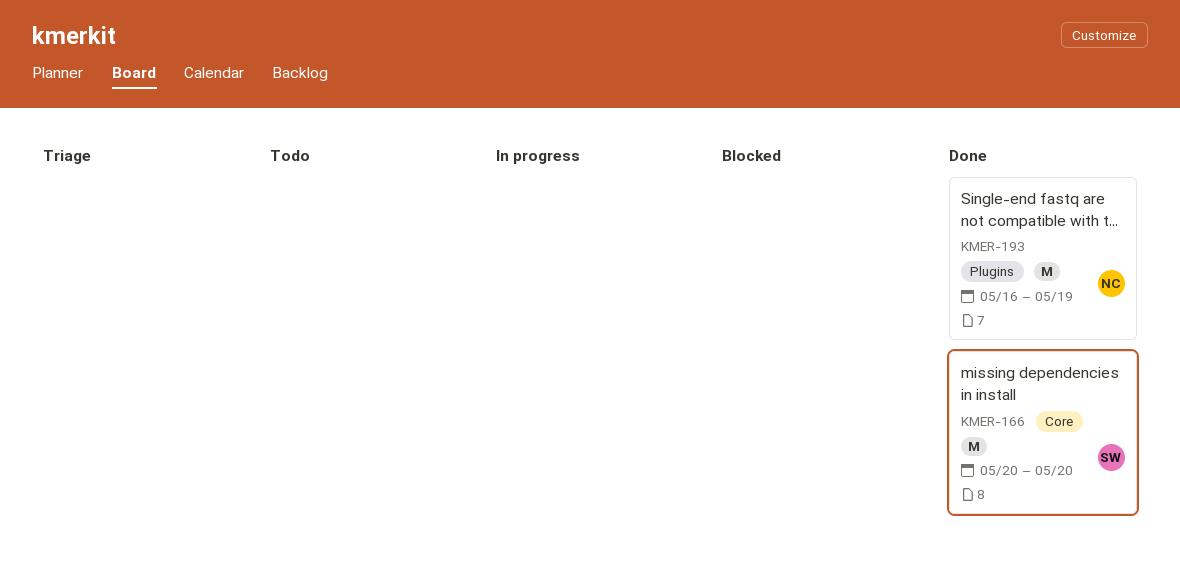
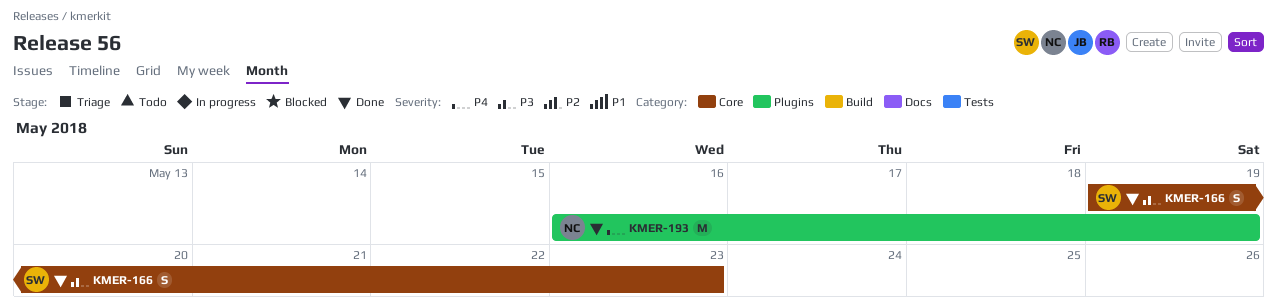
KMER-166, estimate: M -> S
KMER-166, start: May 20 -> May 19
KMER-166, due: May 20 -> May 23

